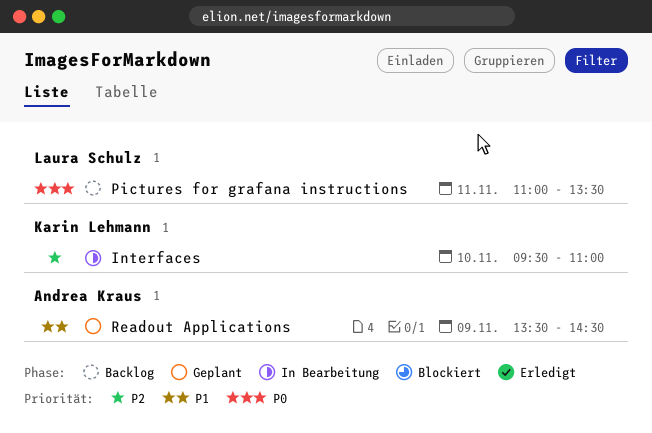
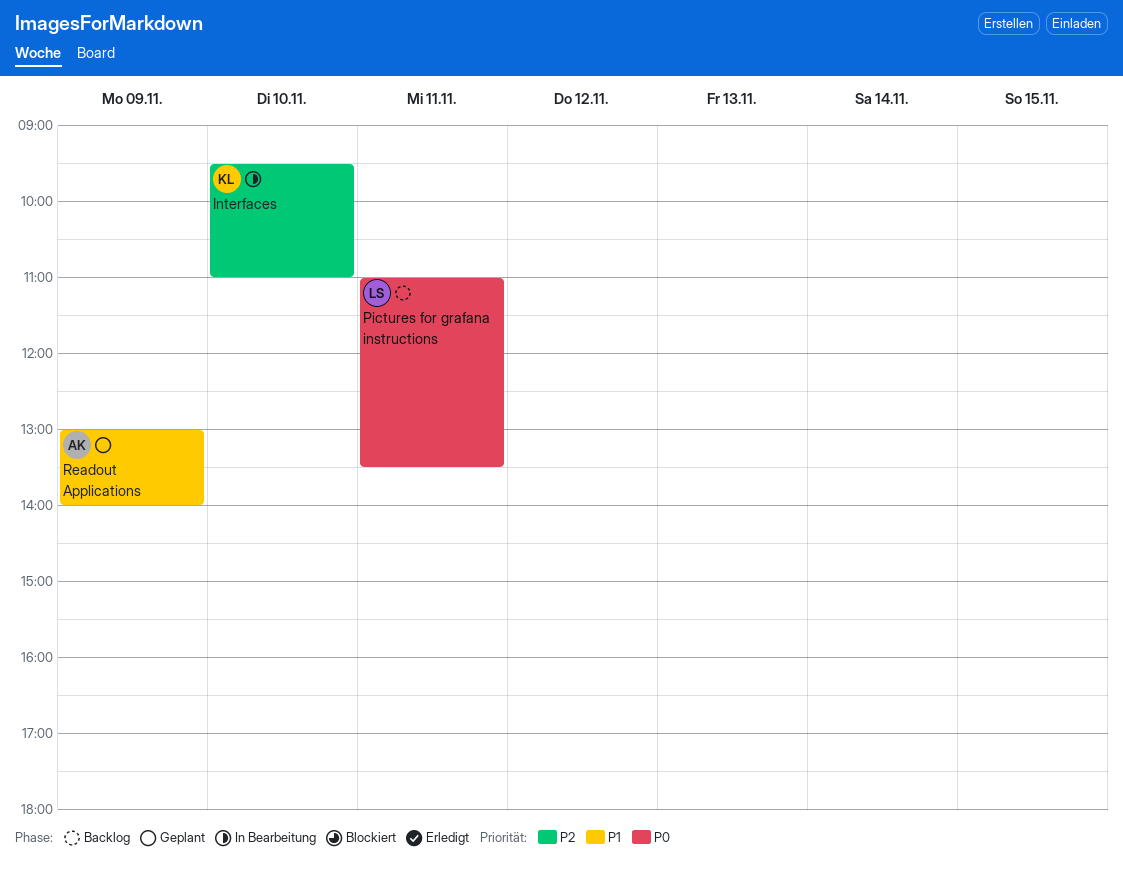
Readout Applications, begins: 13:30 -> 13:00
Readout Applications, ends: 14:30 -> 14:00

